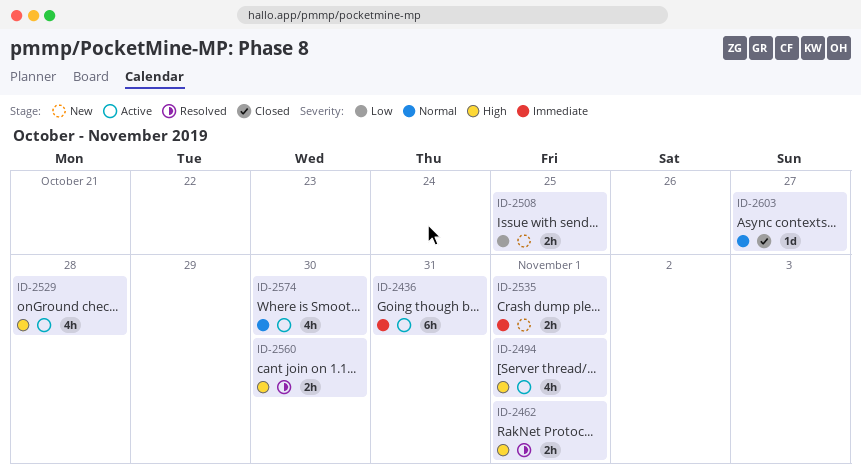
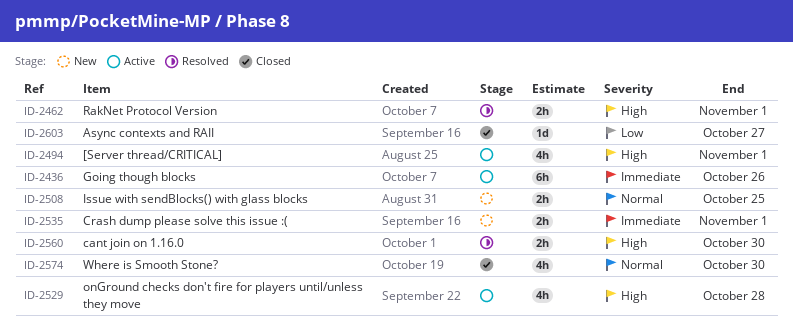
ID-2436, due: Oct 31 -> Oct 26
ID-2508, priority: Low -> Normal
ID-2574, status: Active -> Closed
ID-2603, priority: Normal -> Low

